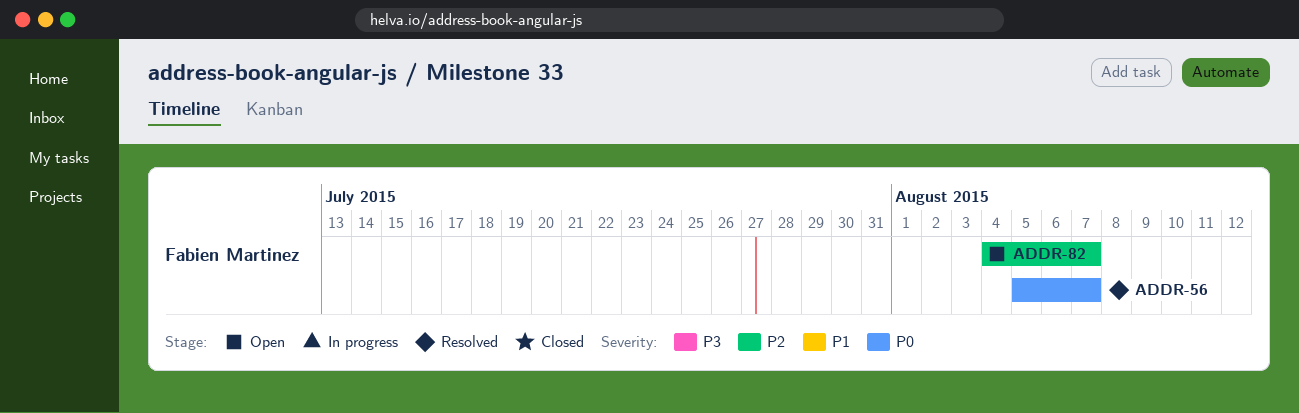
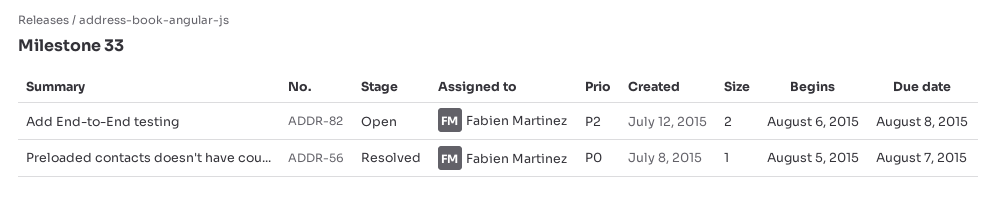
ADDR-82, start: Aug 4 -> Aug 6
ADDR-82, due: Aug 7 -> Aug 8

